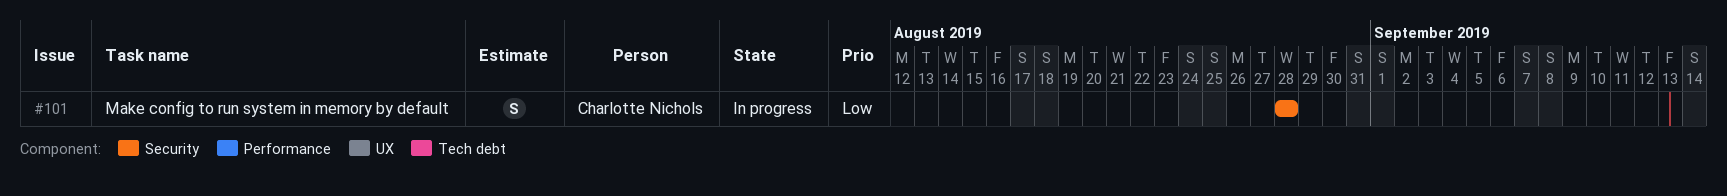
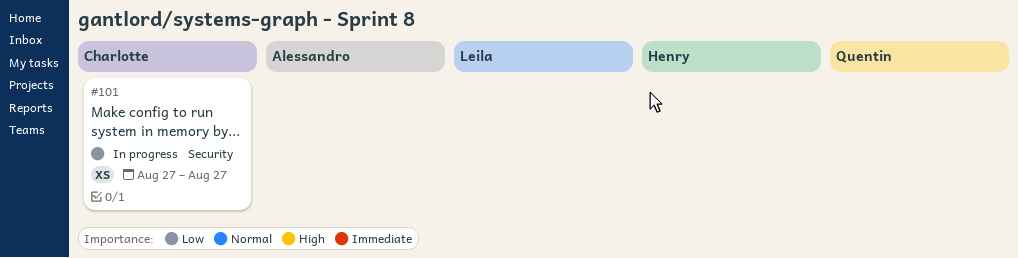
#101, estimate: S -> XS
#101, start: Aug 28 -> Aug 27
#101, due: Aug 28 -> Aug 27

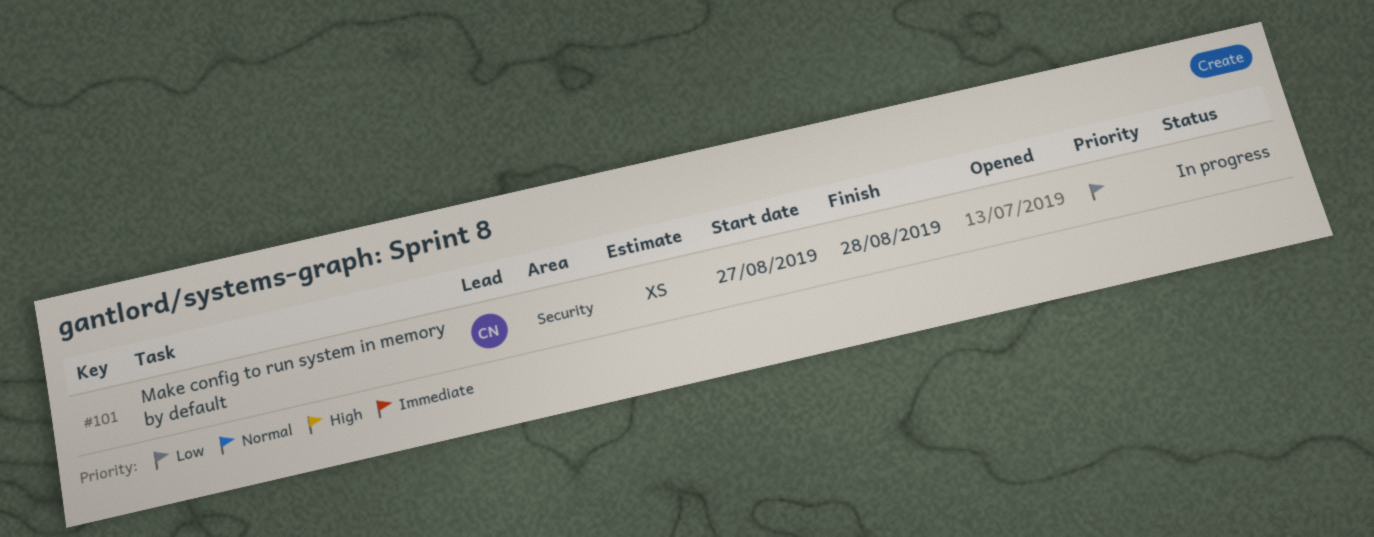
#101, due: Aug 27 -> Aug 28

